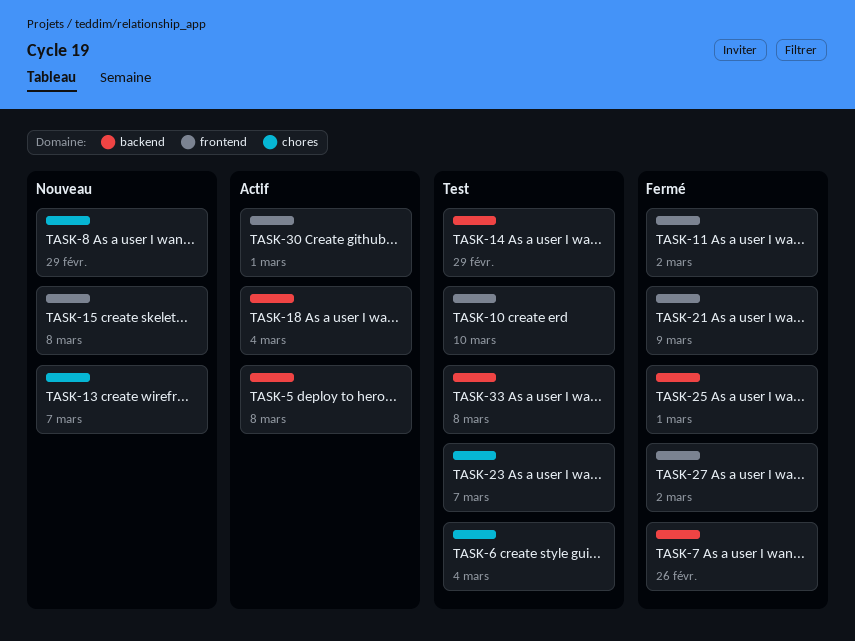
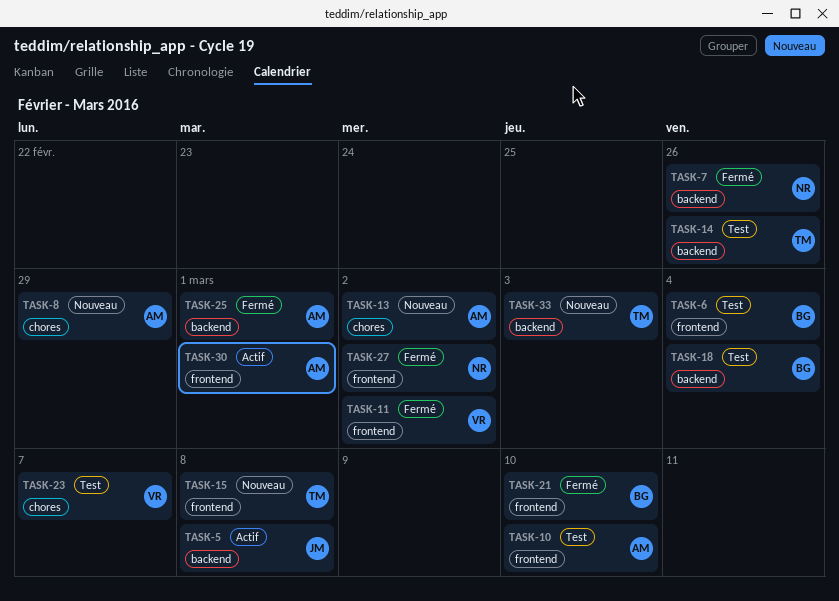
TASK-6, label: chores -> frontend
TASK-13, due: Mar 7 -> Mar 2
TASK-14, due: Feb 29 -> Feb 26
TASK-18, status: Actif -> Test
TASK-21, due: Mar 9 -> Mar 10
TASK-33, status: Test -> Nouveau
TASK-33, due: Mar 8 -> Mar 3

